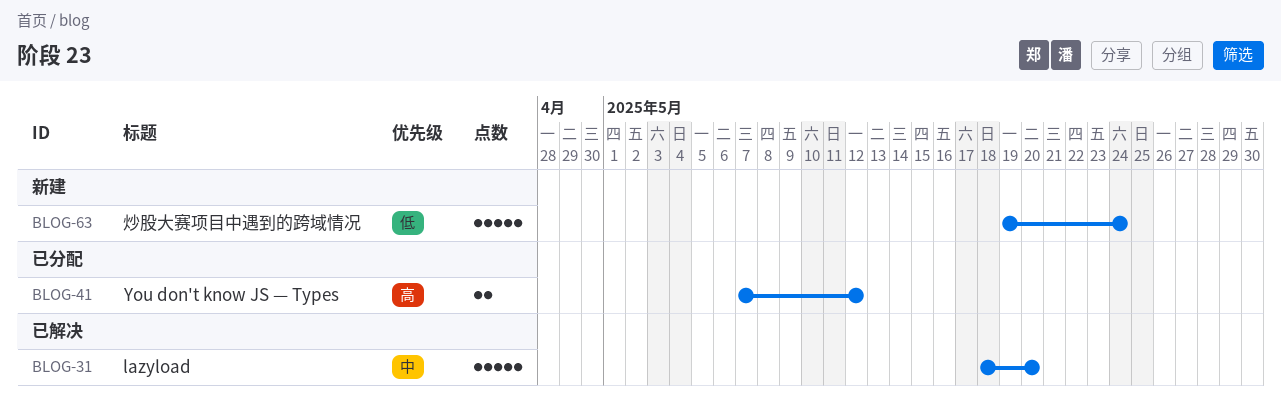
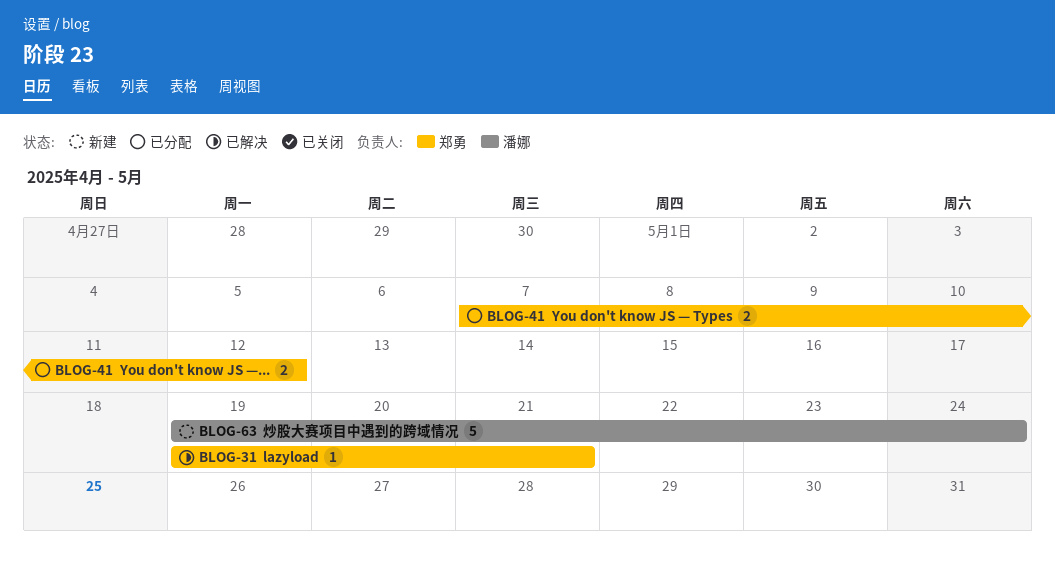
BLOG-31, estimate: 5 -> 1
BLOG-31, start: May 18 -> May 19
BLOG-31, due: May 20 -> May 21

